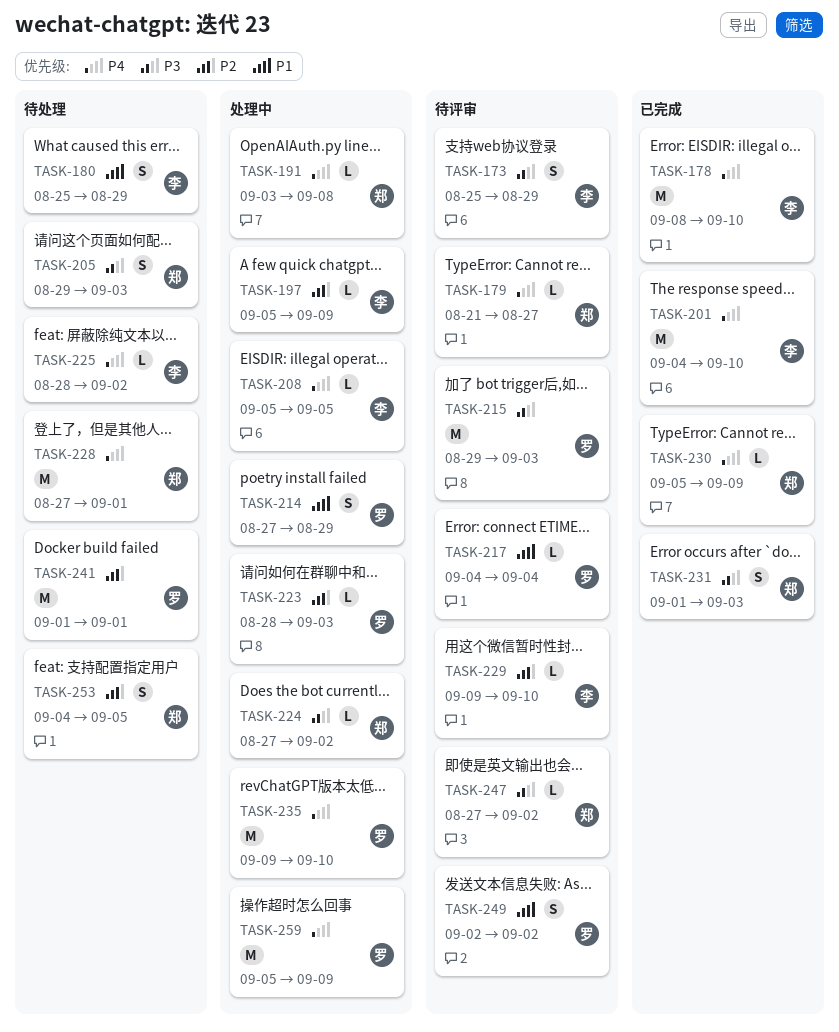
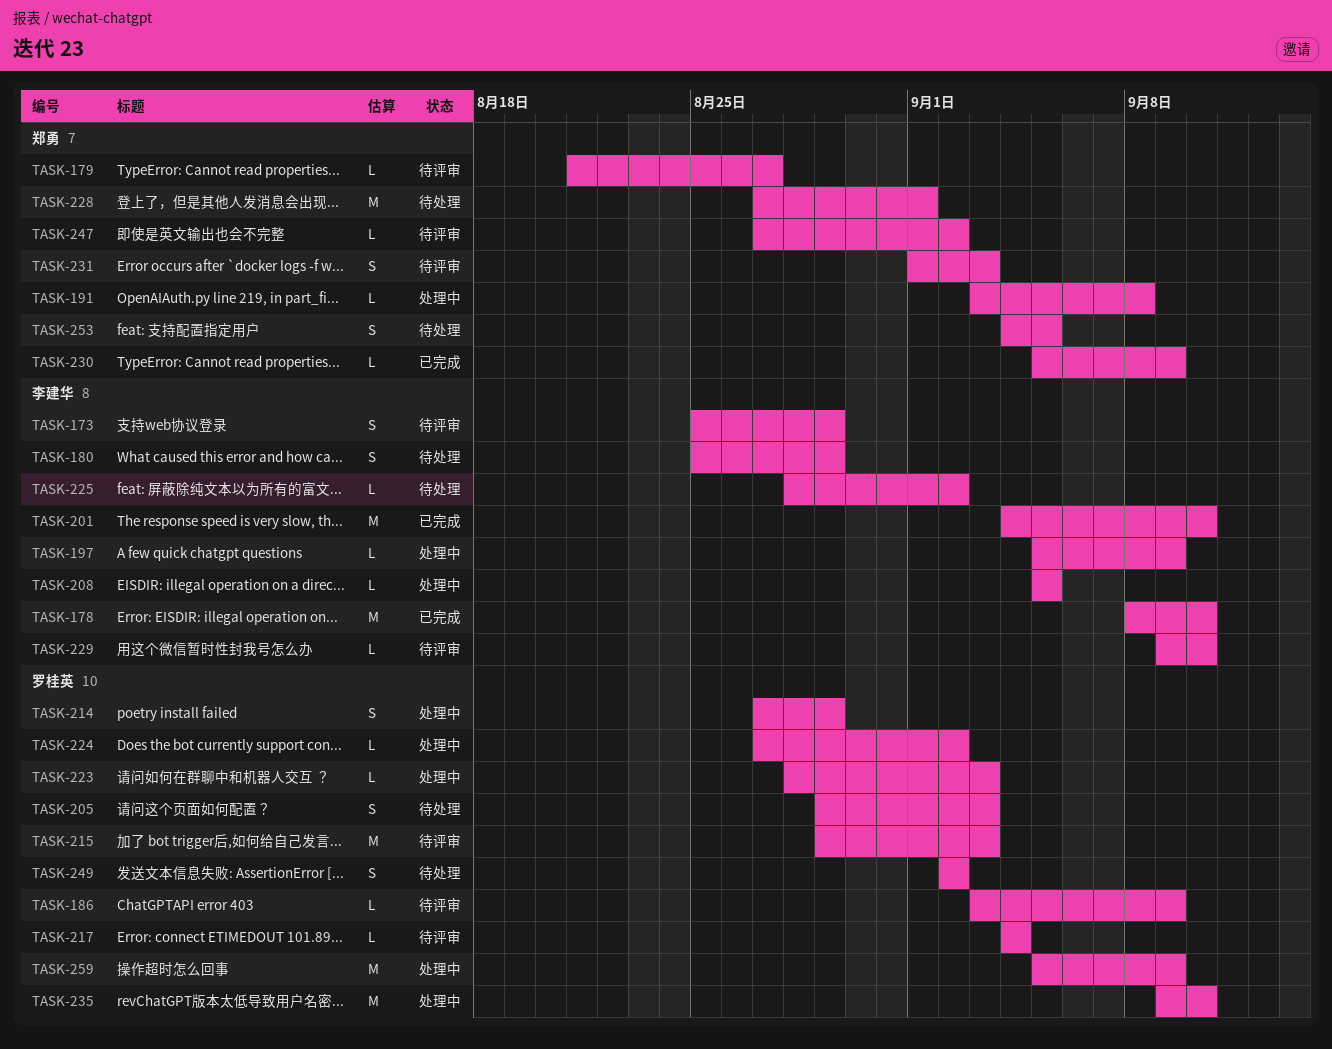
TASK-186: none -> present
TASK-205, owner: 郑勇 -> 罗桂英
TASK-224, owner: 郑勇 -> 罗桂英
TASK-231, status: 已完成 -> 待评审
TASK-241: present -> none
TASK-249, status: 待评审 -> 待处理

